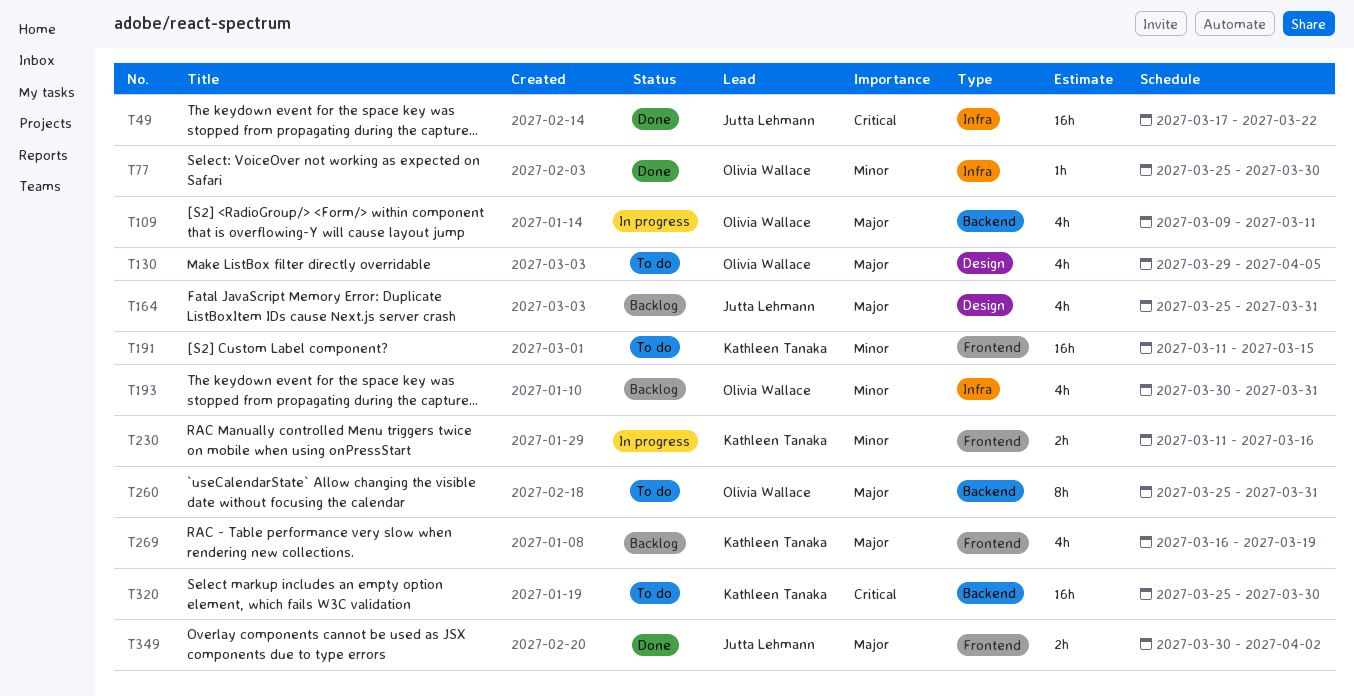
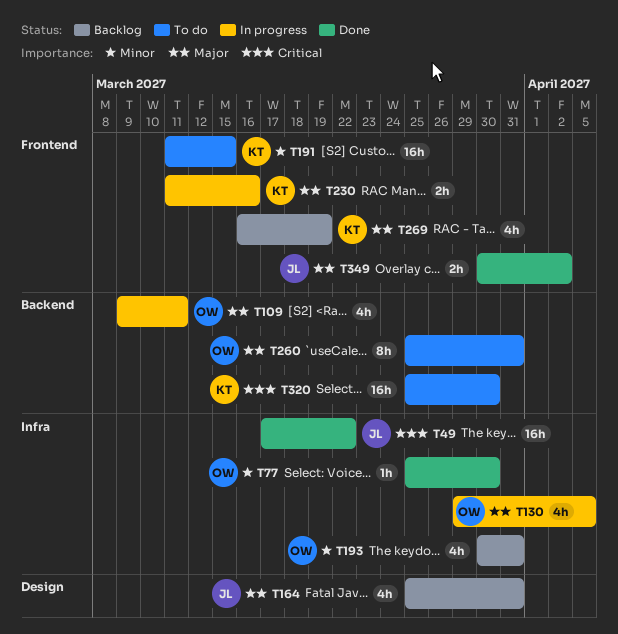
T130, status: To do -> In progress
T130, label: Design -> Infra
T230, priority: Minor -> Major

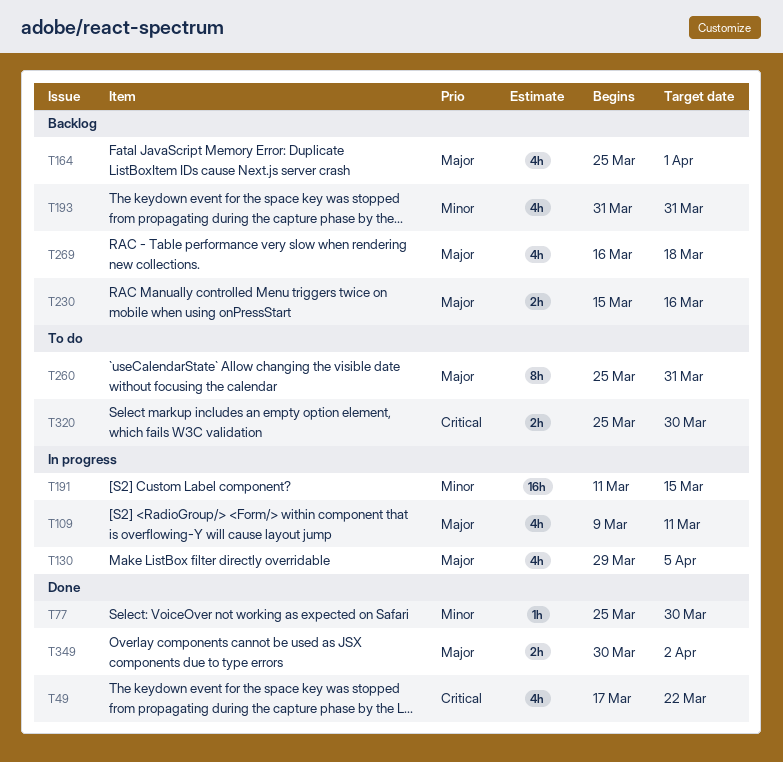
T49, estimate: 16h -> 4h
T164, due: Mar 31 -> Apr 1
T191, status: To do -> In progress
T193, start: Mar 30 -> Mar 31
T230, status: In progress -> Backlog
T230, start: Mar 11 -> Mar 15
T269, due: Mar 19 -> Mar 18
T320, estimate: 16h -> 2h

